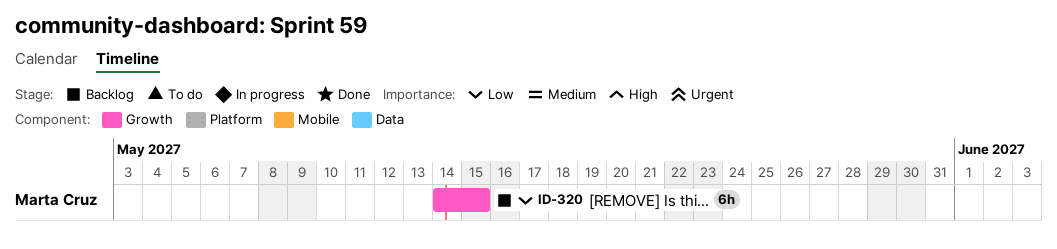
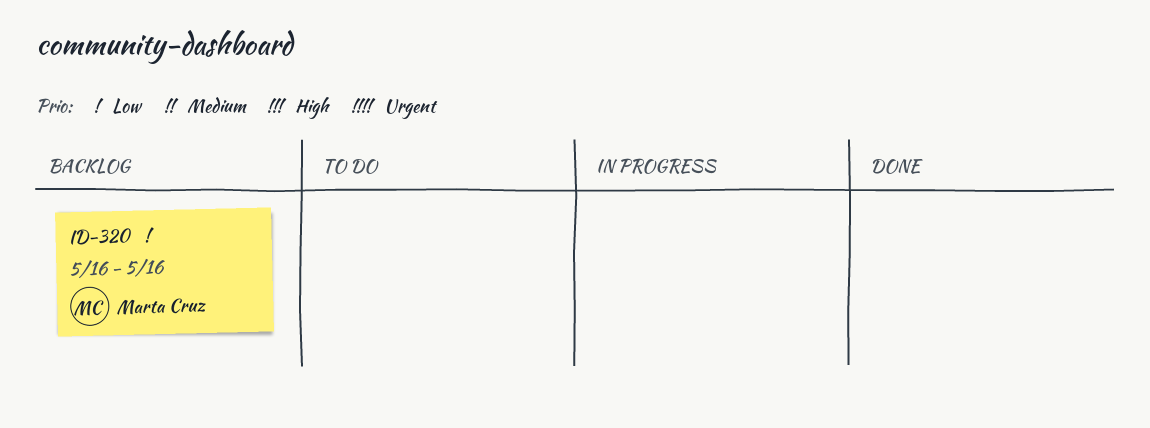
ID-320, start: May 14 -> May 16
ID-320, due: May 15 -> May 16

